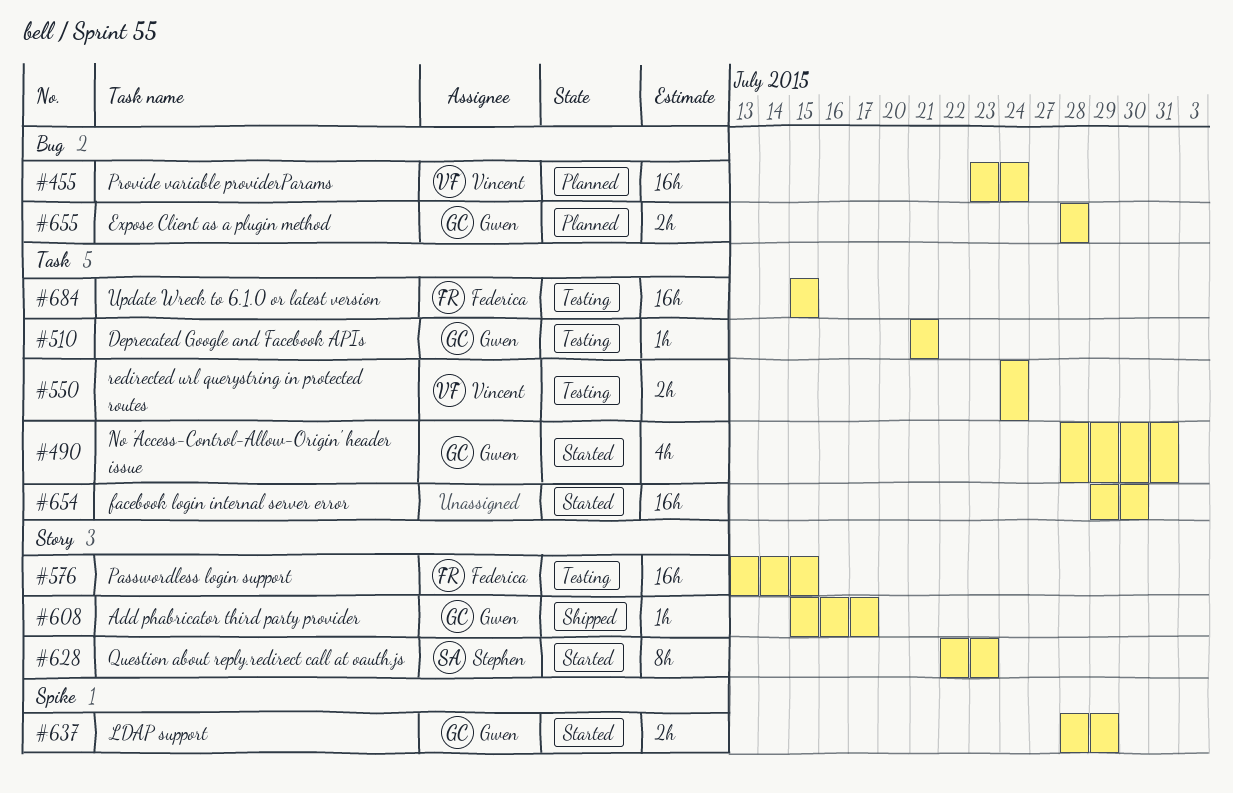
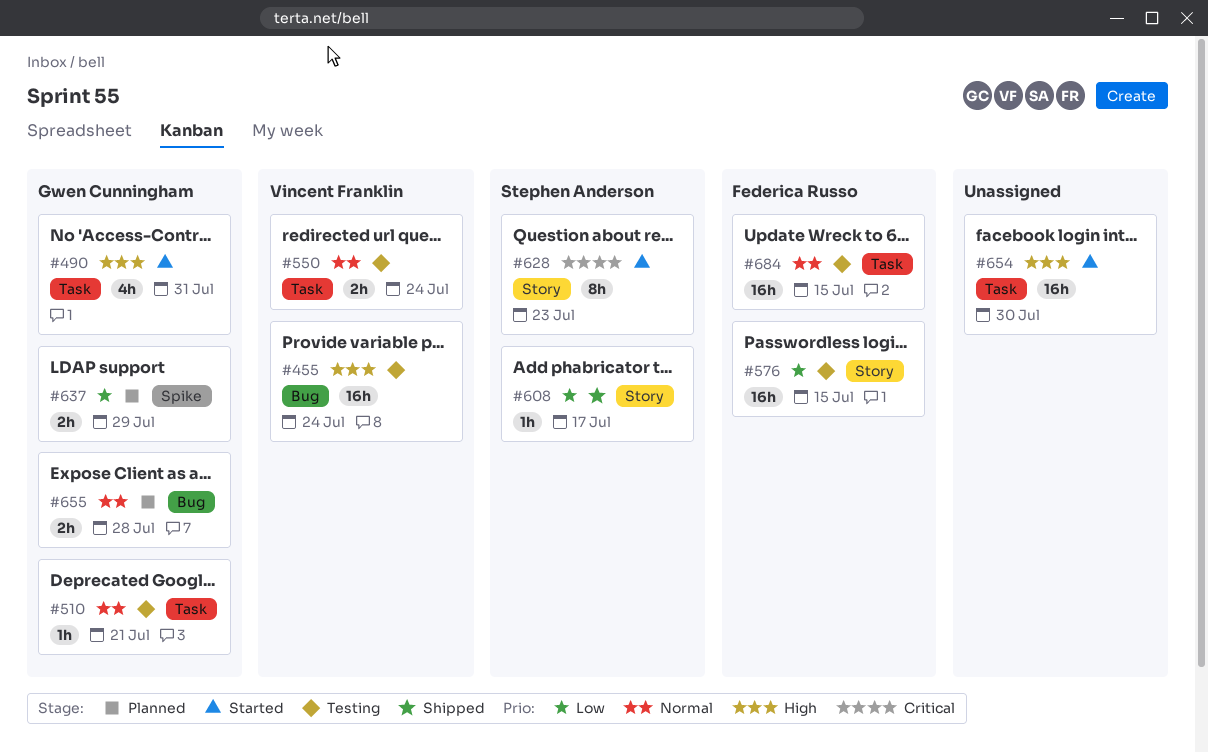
#455, status: Planned -> Testing
#608, owner: Gwen Cunningham -> Stephen Anderson
#637, status: Started -> Planned

